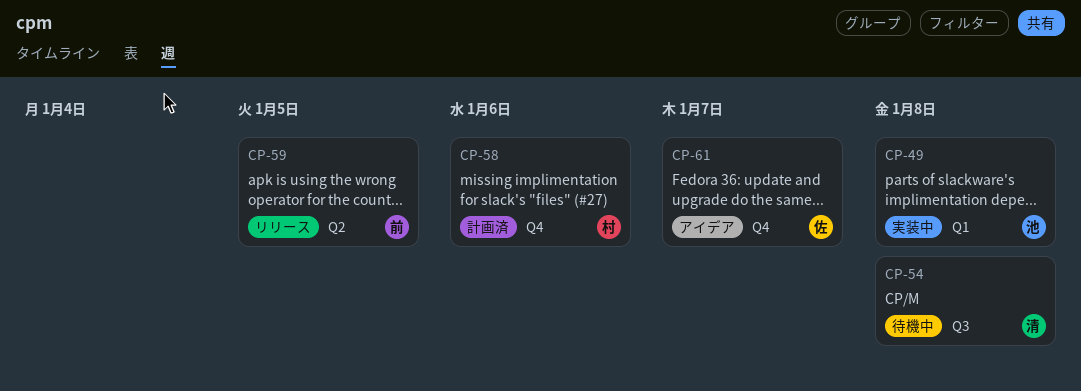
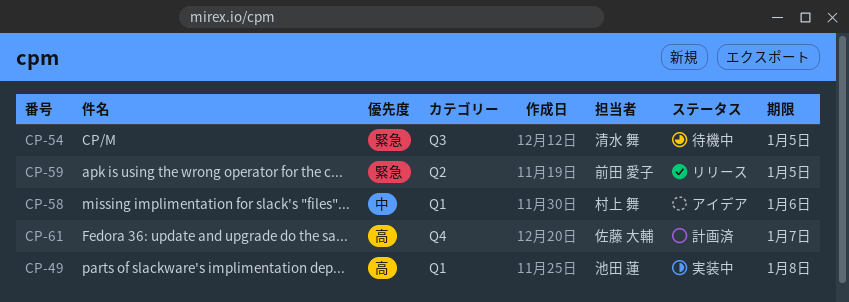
CP-54, due: Jan 8 -> Jan 5
CP-58, status: 計画済 -> アイデア
CP-58, label: Q4 -> Q1
CP-61, status: アイデア -> 計画済

